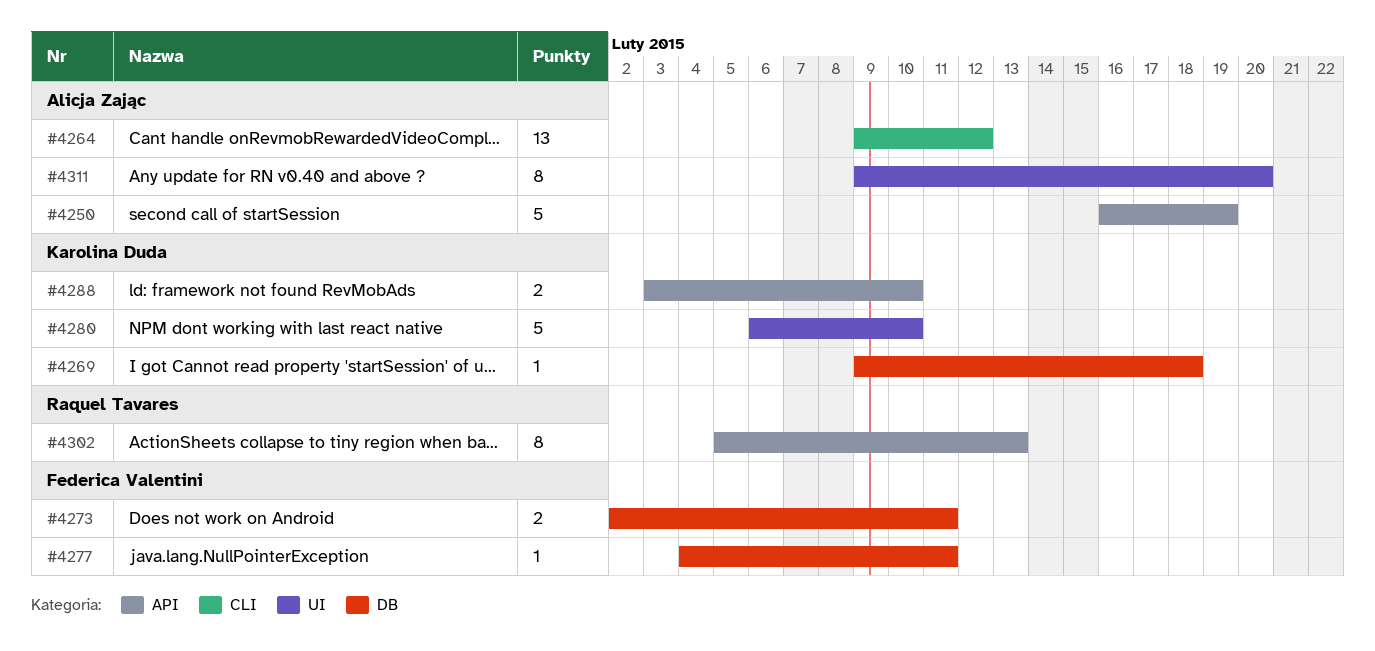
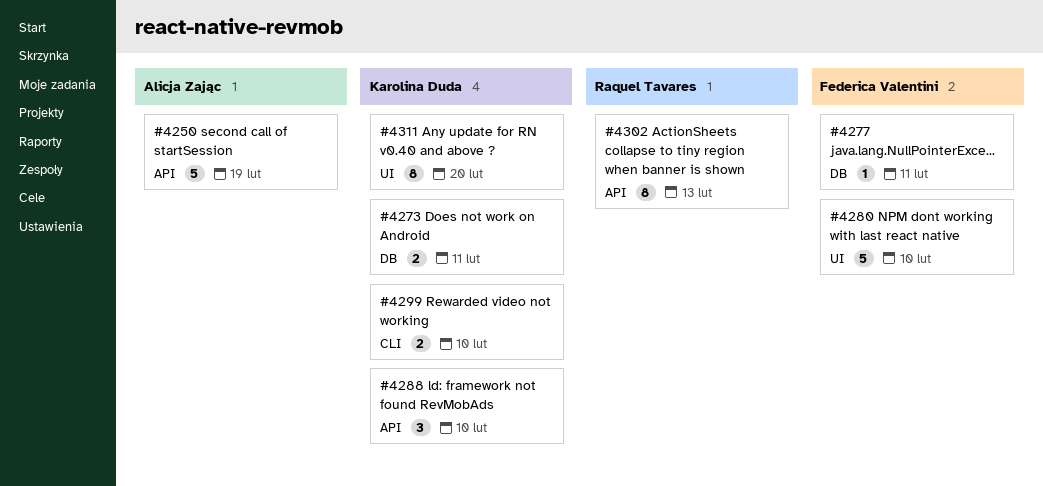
#4264: present -> none
#4269: present -> none
#4273, owner: Federica Valentini -> Karolina Duda
#4280, owner: Karolina Duda -> Federica Valentini
#4288, estimate: 2 -> 3
#4299: none -> present
#4311, owner: Alicja Zając -> Karolina Duda

